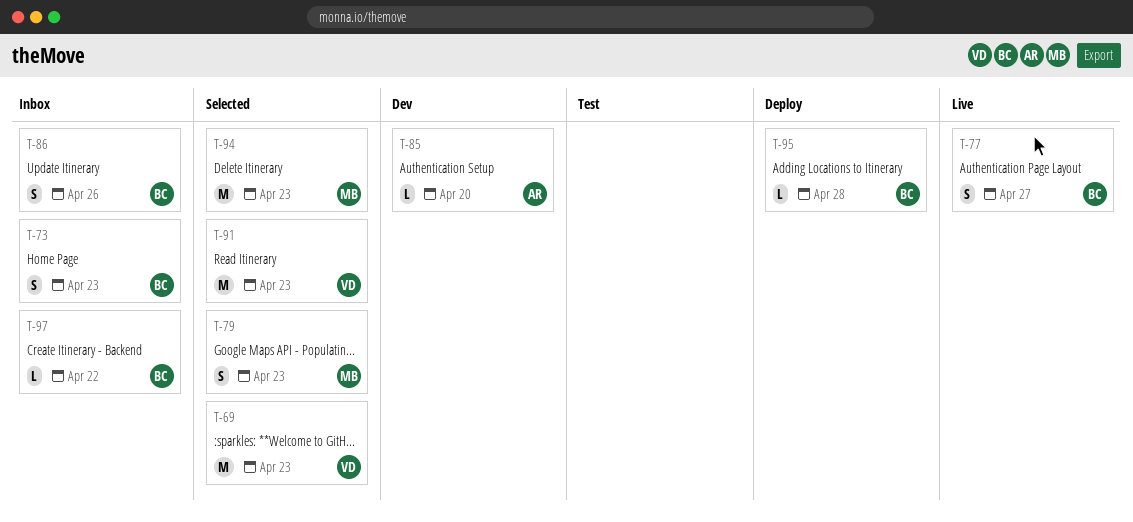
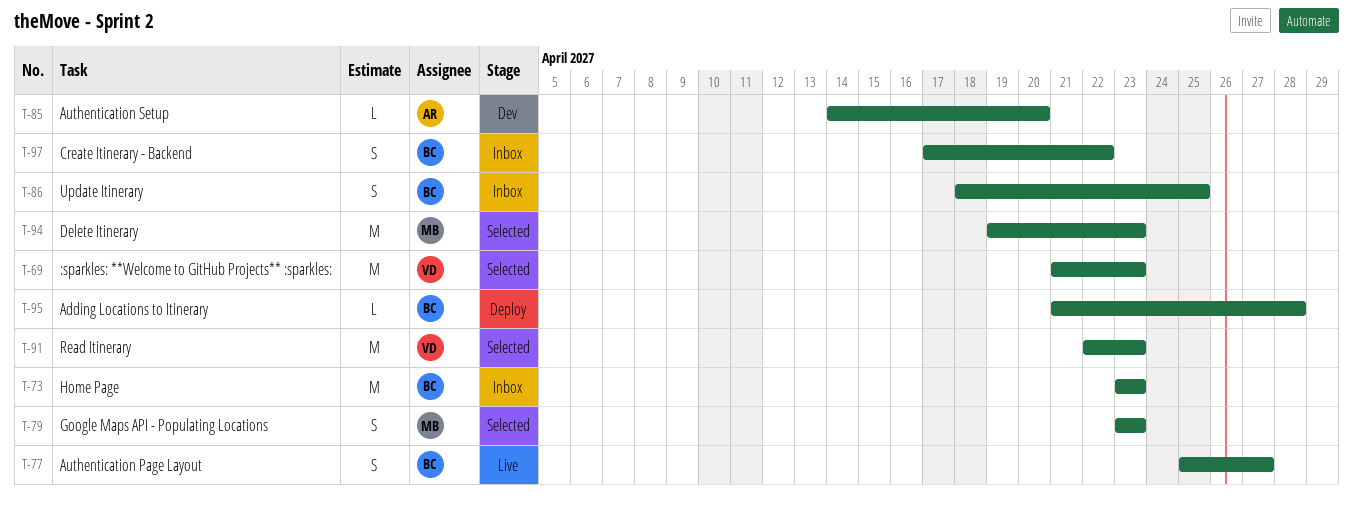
T-73, estimate: S -> M
T-86, due: Apr 26 -> Apr 25
T-97, estimate: L -> S

